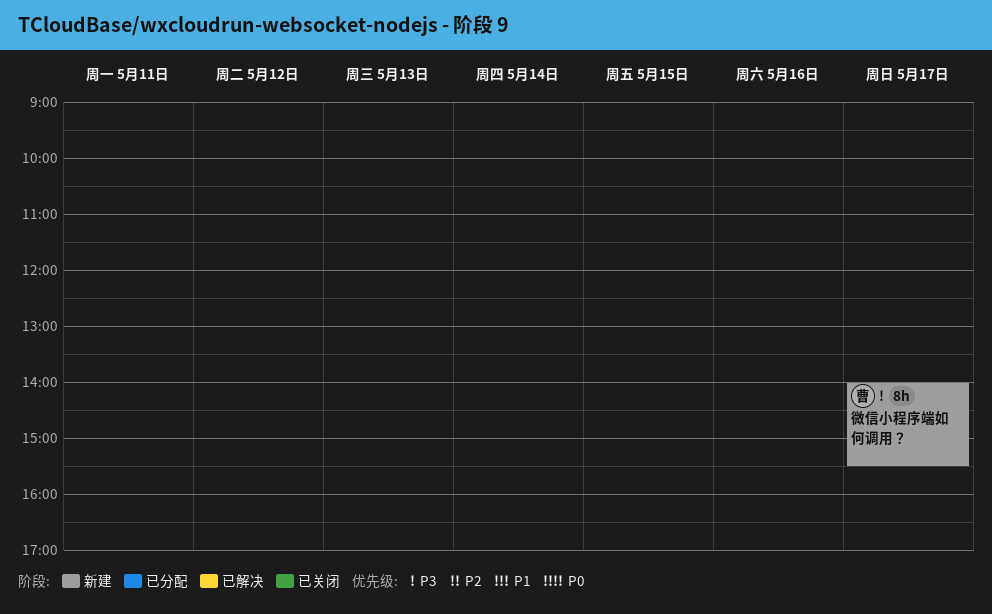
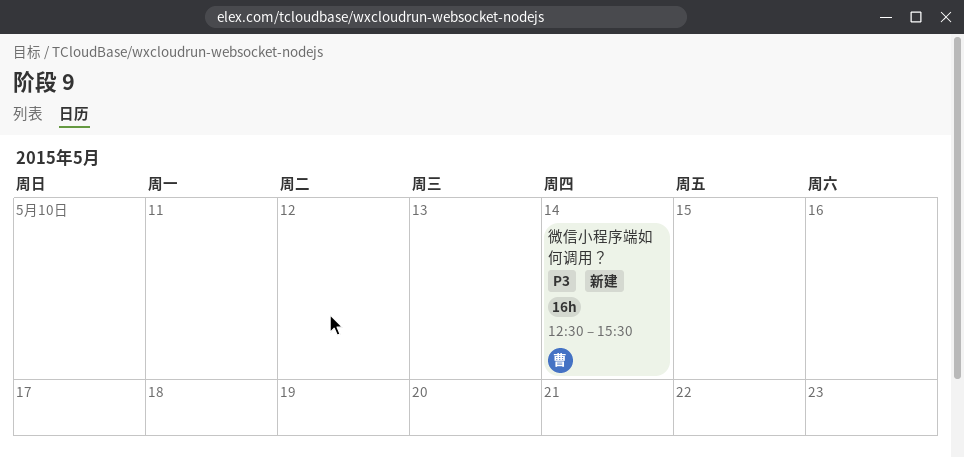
微信小程序端如何调用？, estimate: 8h -> 16h
微信小程序端如何调用？, day: May 17 -> May 14
微信小程序端如何调用？, begins: 14:00 -> 12:30

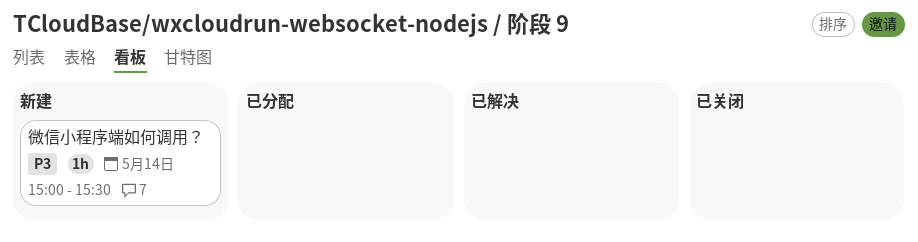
微信小程序端如何调用？, estimate: 16h -> 1h
微信小程序端如何调用？, begins: 12:30 -> 15:00

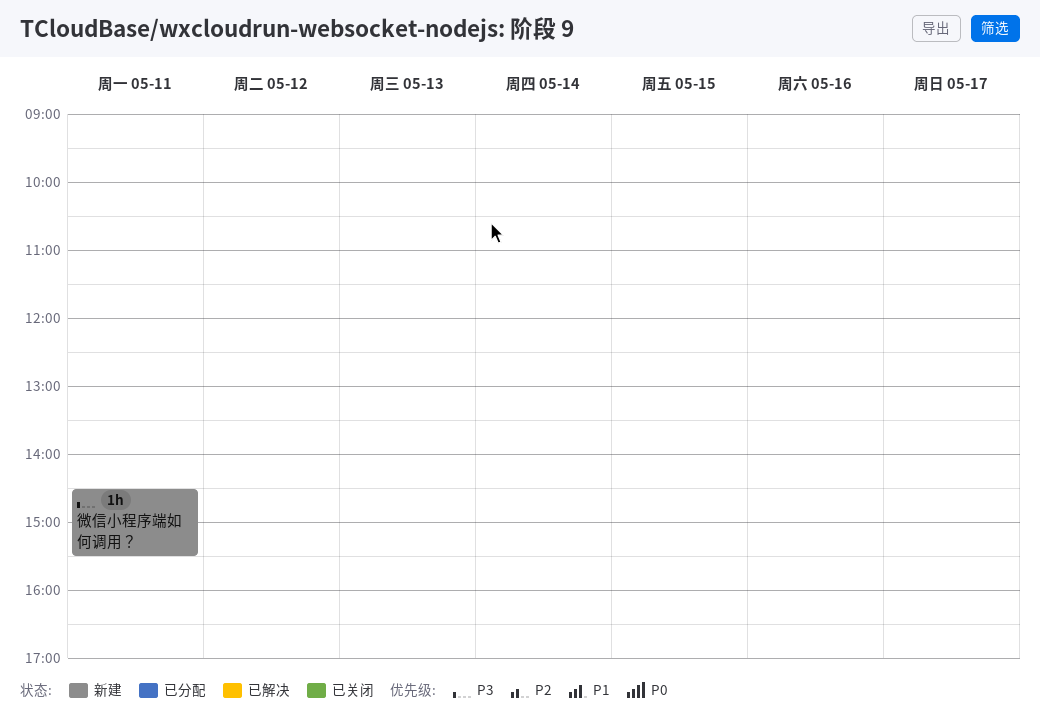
微信小程序端如何调用？, day: May 14 -> May 11
微信小程序端如何调用？, begins: 15:00 -> 14:30

